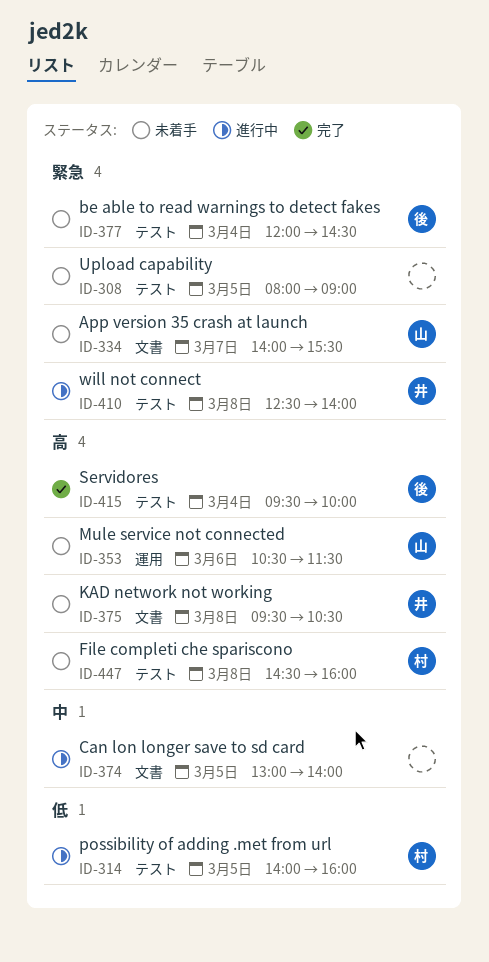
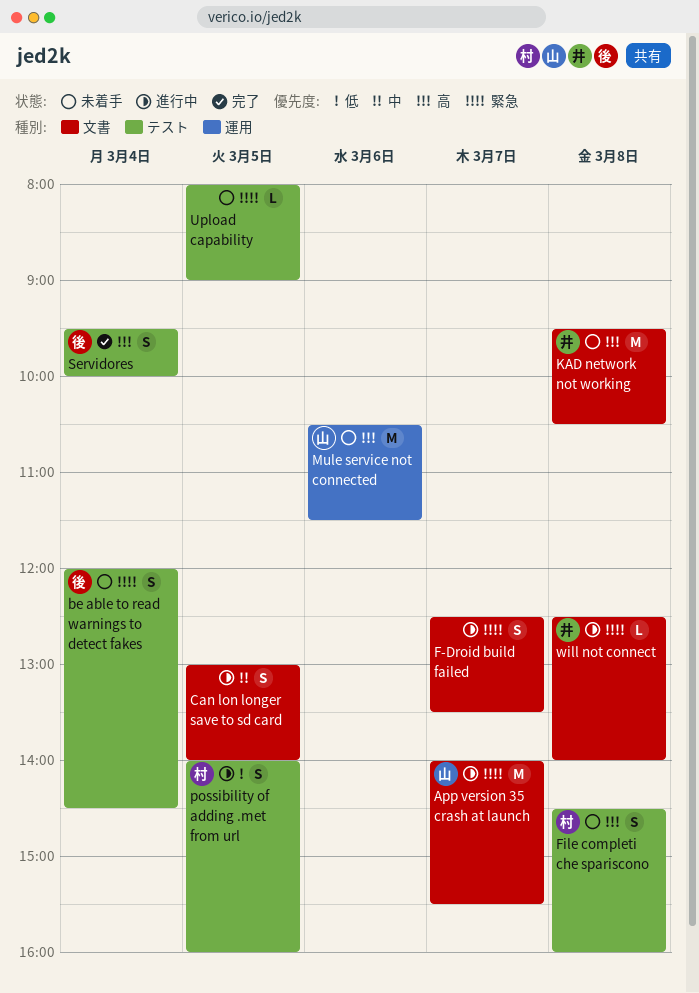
App version 35 crash at launch, status: 未着手 -> 進行中
F-Droid build failed: none -> present
will not connect, label: テスト -> 文書

